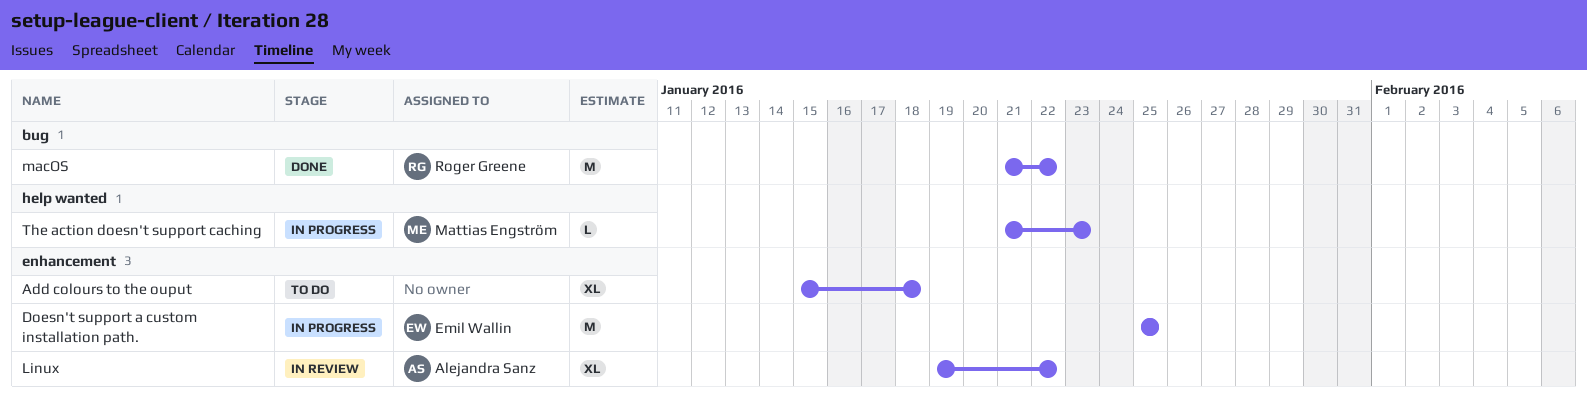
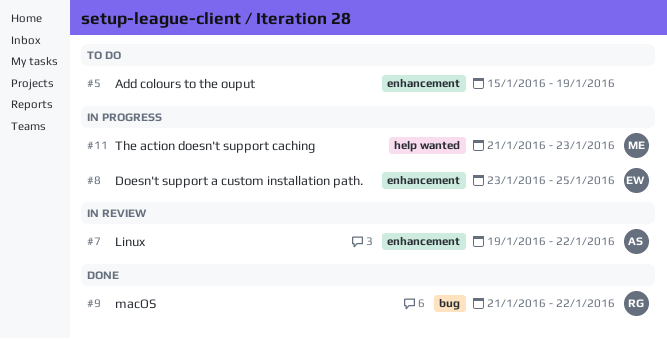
Add colours to the ouput, due: Jan 18 -> Jan 19
Doesn't support a custom installation path., start: Jan 25 -> Jan 23

